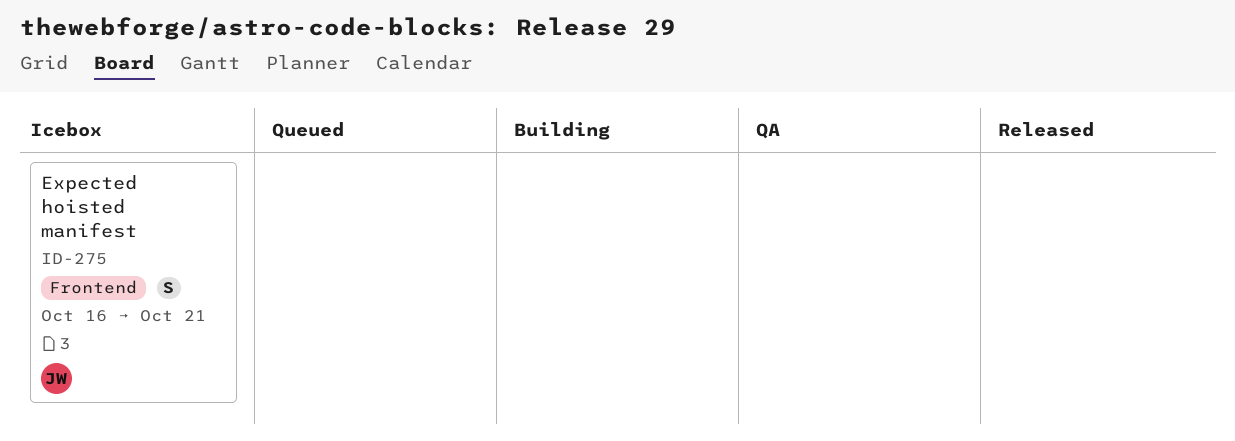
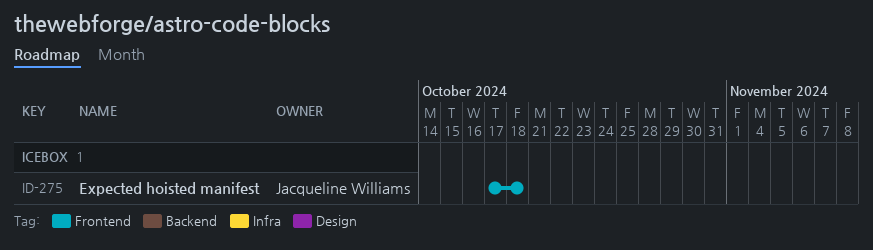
ID-275, start: Oct 16 -> Oct 17
ID-275, due: Oct 21 -> Oct 18

